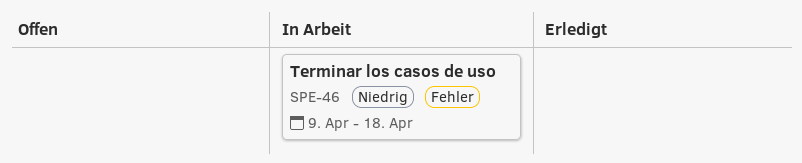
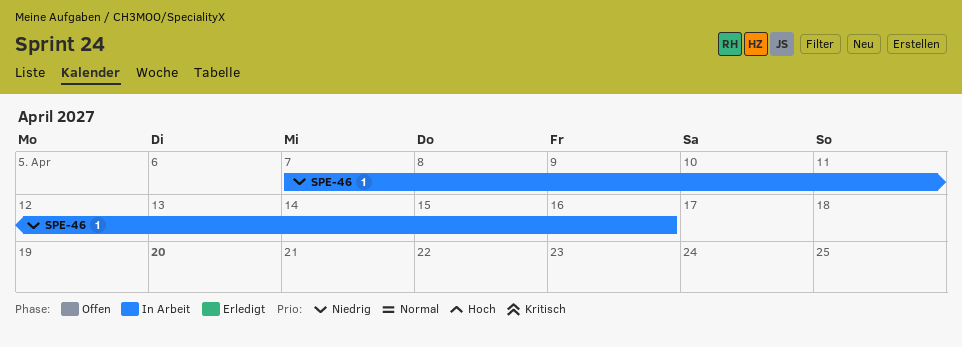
SPE-46, start: Apr 9 -> Apr 7
SPE-46, due: Apr 18 -> Apr 16

